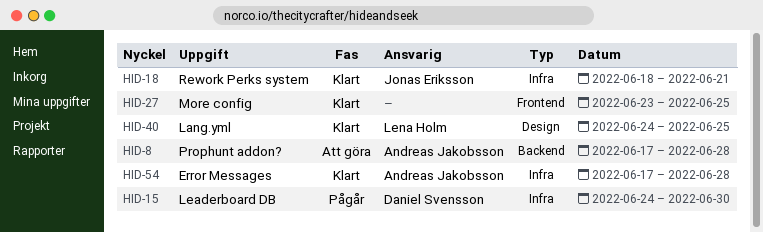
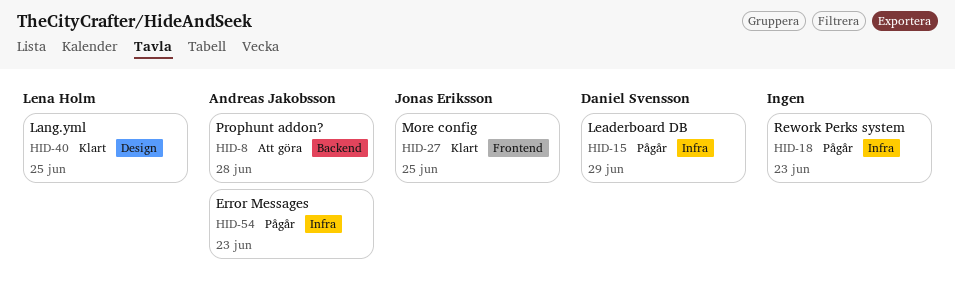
HID-15, due: Jun 30 -> Jun 29
HID-18, status: Klart -> Pågår
HID-18, owner: Jonas Eriksson -> none
HID-18, due: Jun 21 -> Jun 23
HID-27, owner: none -> Jonas Eriksson
HID-54, status: Klart -> Pågår
HID-54, due: Jun 28 -> Jun 23

